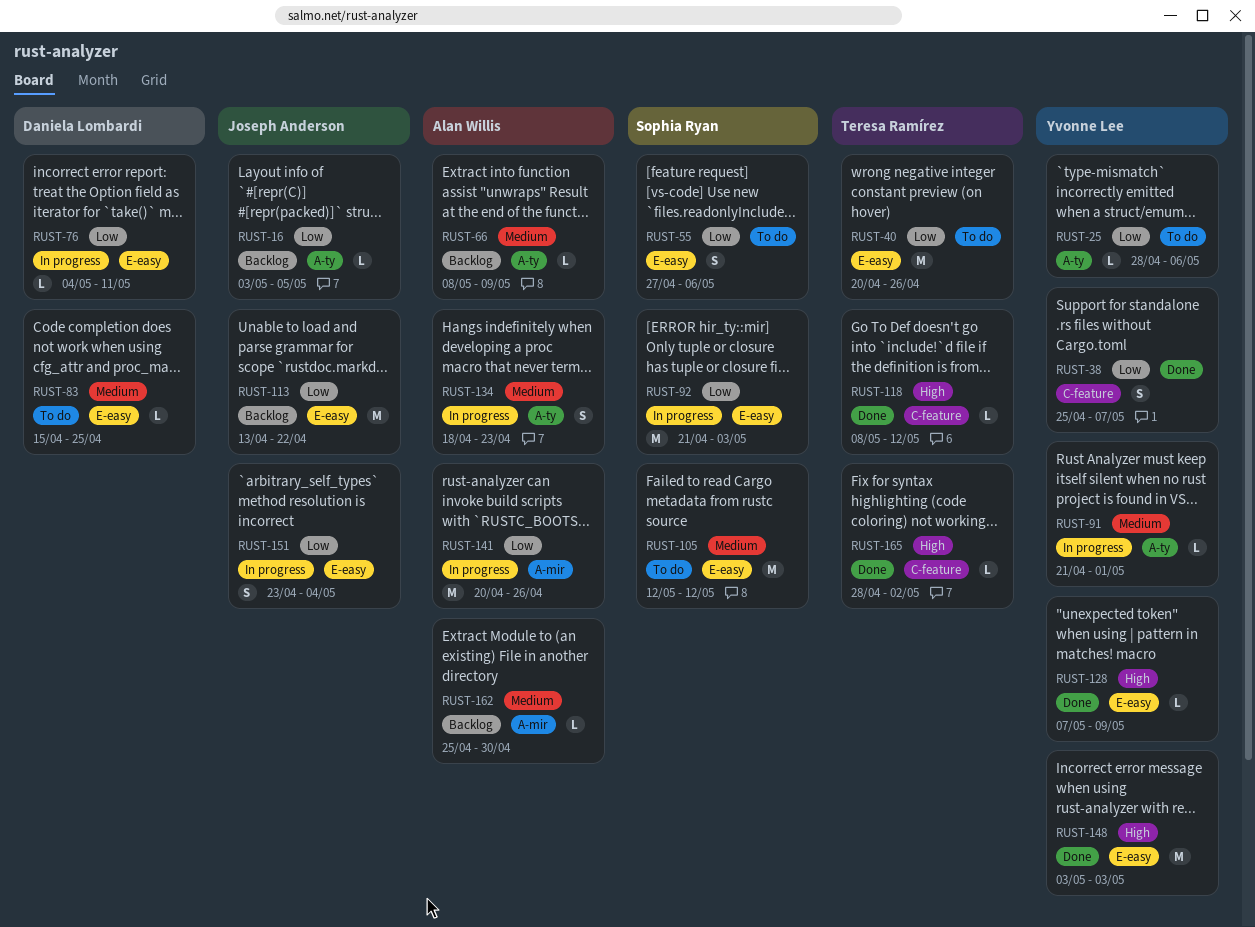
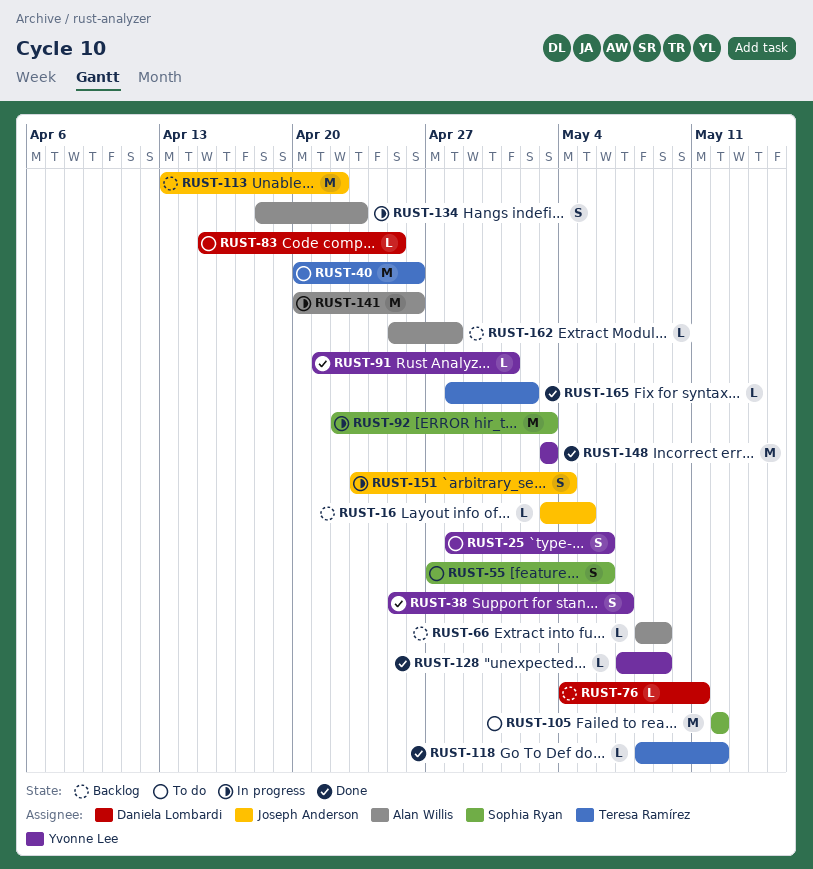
RUST-25, estimate: L -> S
RUST-76, status: In progress -> Backlog
RUST-91, status: In progress -> Done
RUST-92, start: Apr 21 -> Apr 22
RUST-162, due: Apr 30 -> Apr 28

